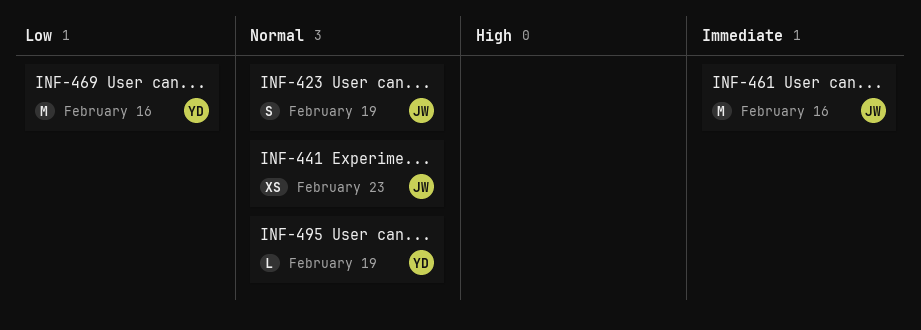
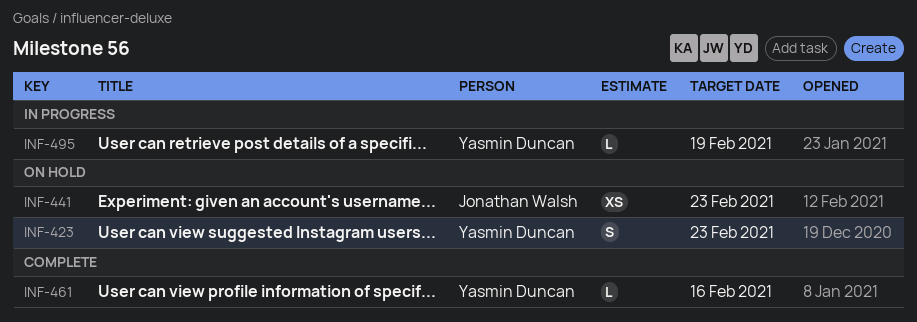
INF-423, owner: Jonathan Walsh -> Yasmin Duncan
INF-423, due: Feb 19 -> Feb 23
INF-461, owner: Jonathan Walsh -> Yasmin Duncan
INF-461, estimate: M -> L
INF-469: present -> none

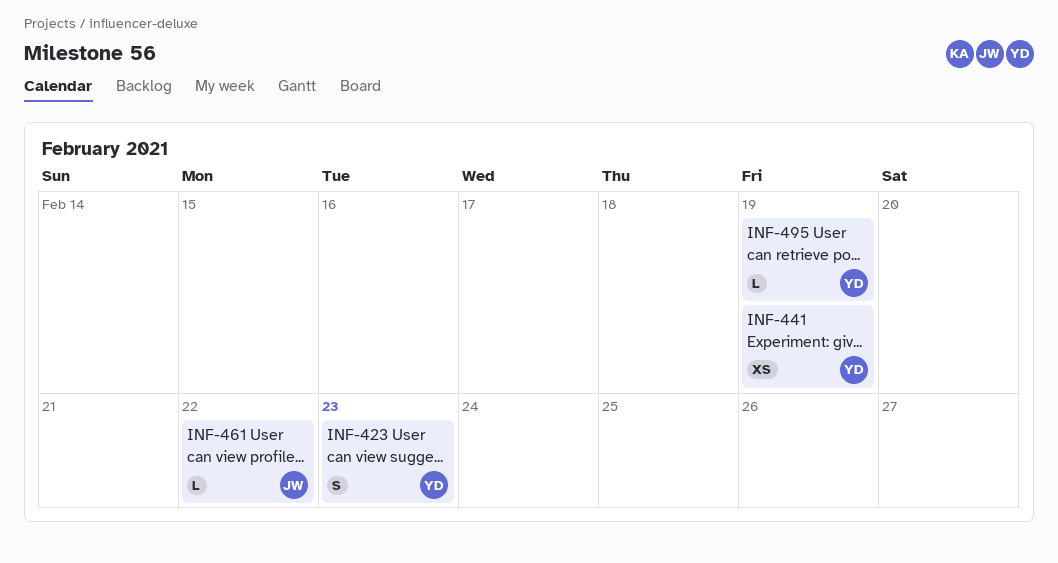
INF-441, owner: Jonathan Walsh -> Yasmin Duncan
INF-441, due: Feb 23 -> Feb 19
INF-461, owner: Yasmin Duncan -> Jonathan Walsh
INF-461, due: Feb 16 -> Feb 22

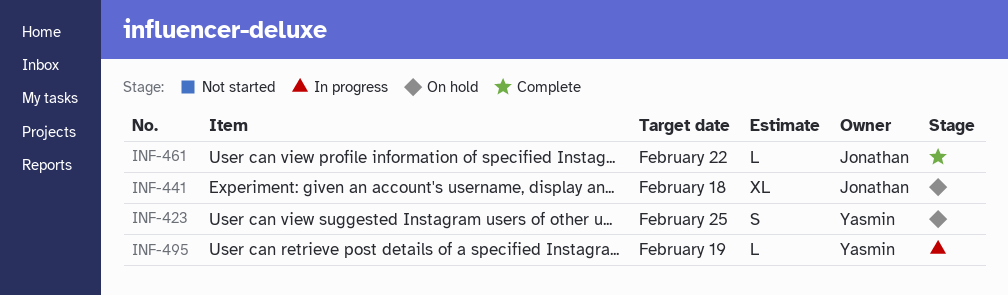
INF-423, due: Feb 23 -> Feb 25
INF-441, owner: Yasmin -> Jonathan
INF-441, estimate: XS -> XL
INF-441, due: Feb 19 -> Feb 18

